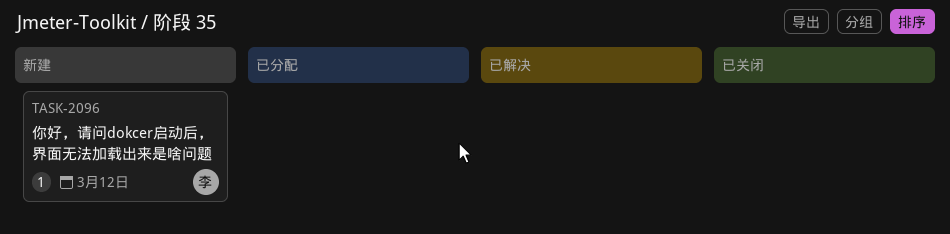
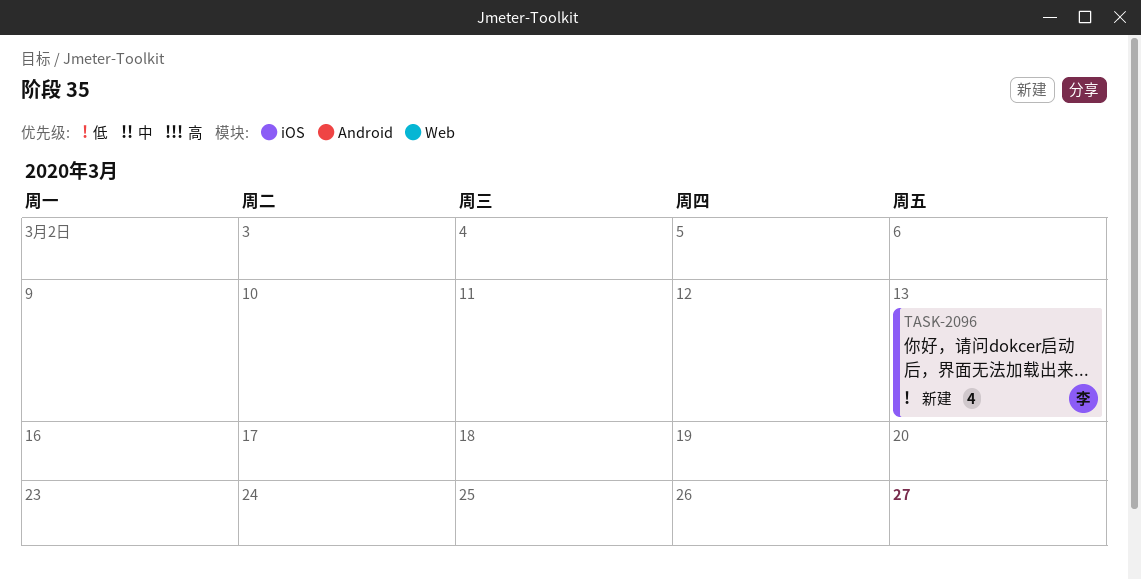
TASK-2096, estimate: 1 -> 4
TASK-2096, due: Mar 12 -> Mar 13

